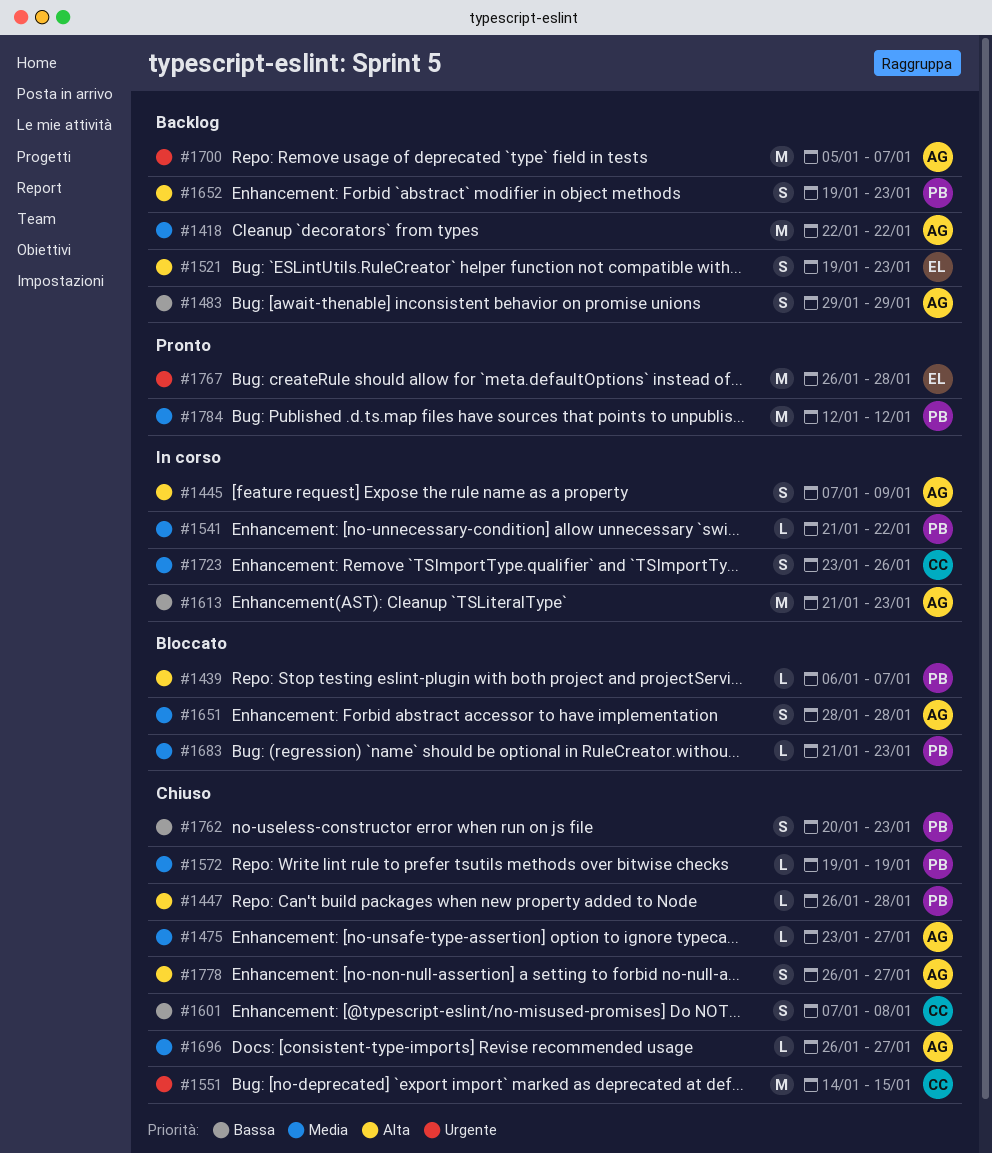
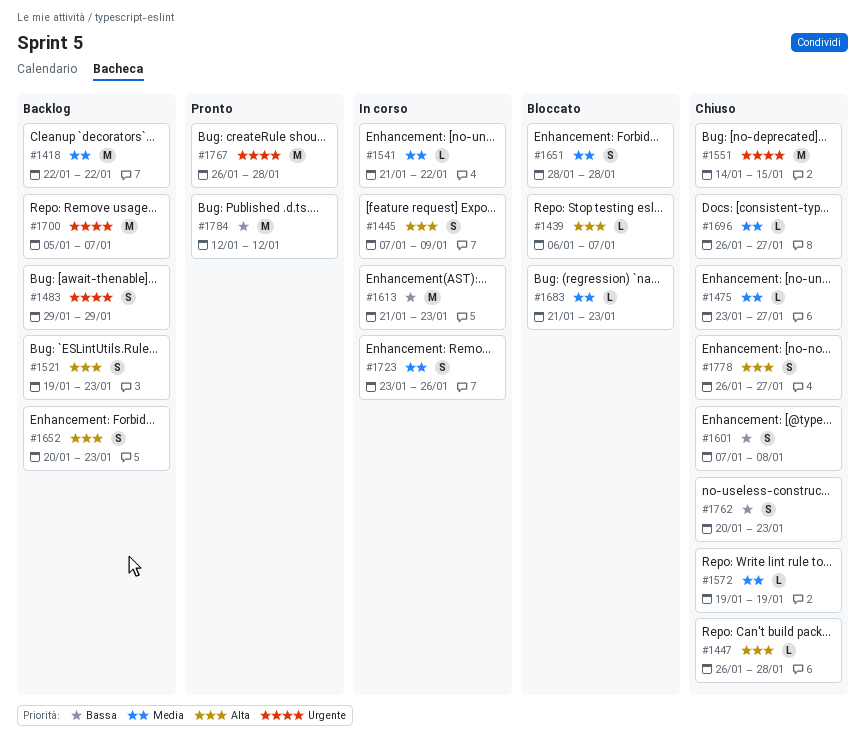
#1483, priority: Bassa -> Urgente
#1652, start: Jan 19 -> Jan 20
#1784, priority: Media -> Bassa

